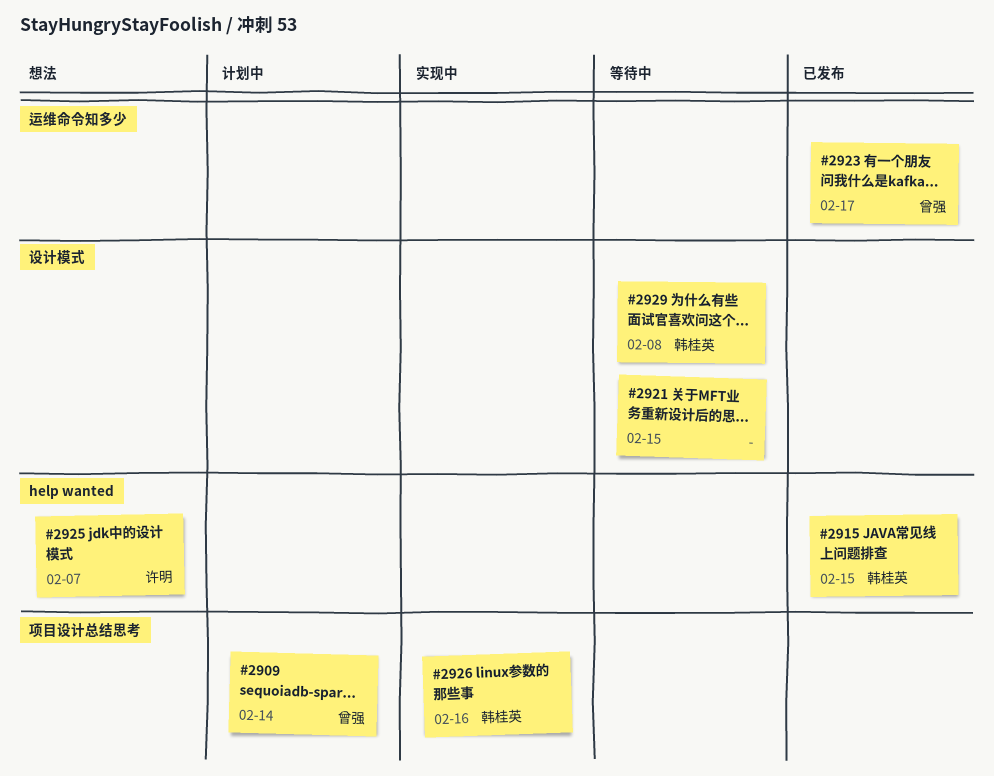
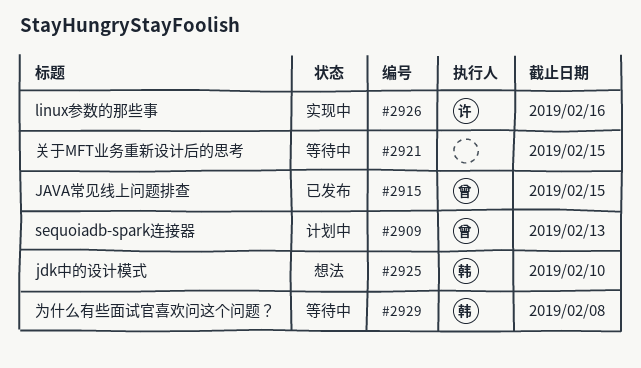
#2909, due: Feb 14 -> Feb 13
#2915, owner: 韩桂英 -> 曾强
#2923: present -> none
#2925, owner: 许明 -> 韩桂英
#2925, due: Feb 7 -> Feb 10
#2926, owner: 韩桂英 -> 许明

